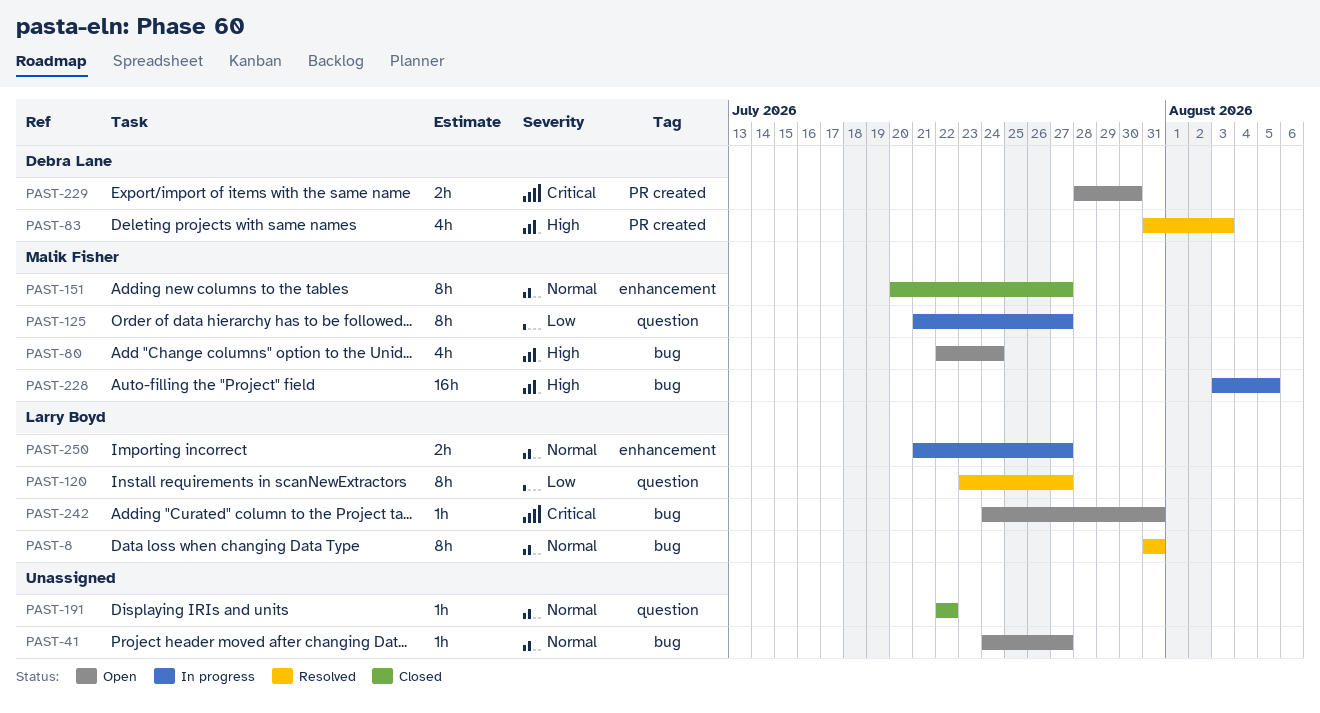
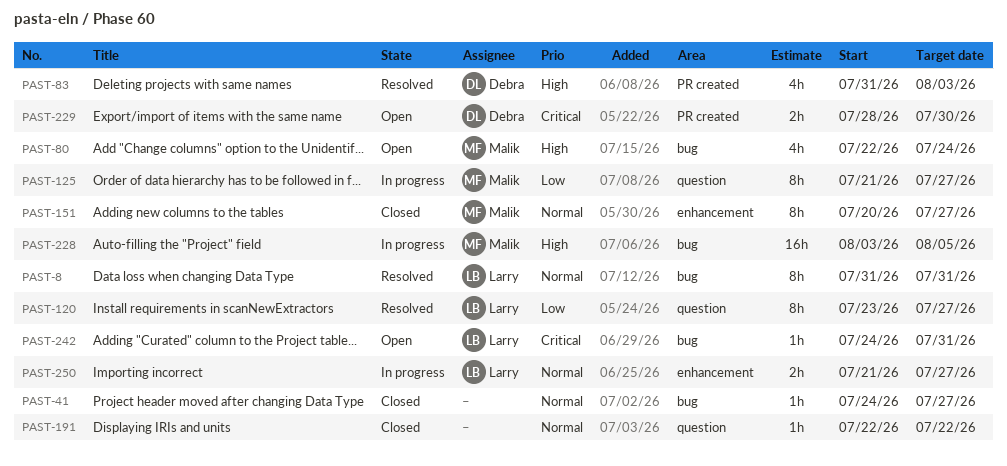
PAST-41, status: Open -> Closed

